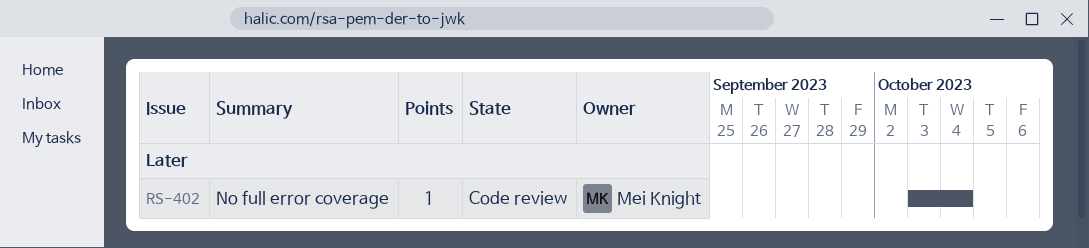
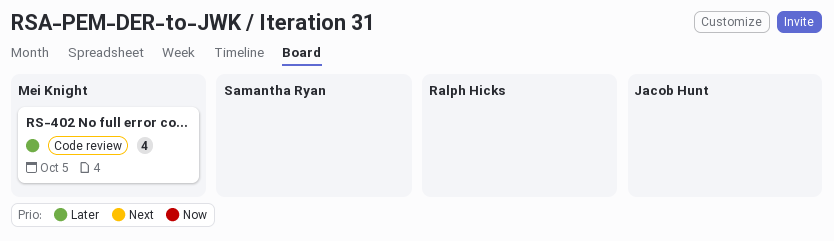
RS-402, estimate: 1 -> 4
RS-402, due: Oct 4 -> Oct 5

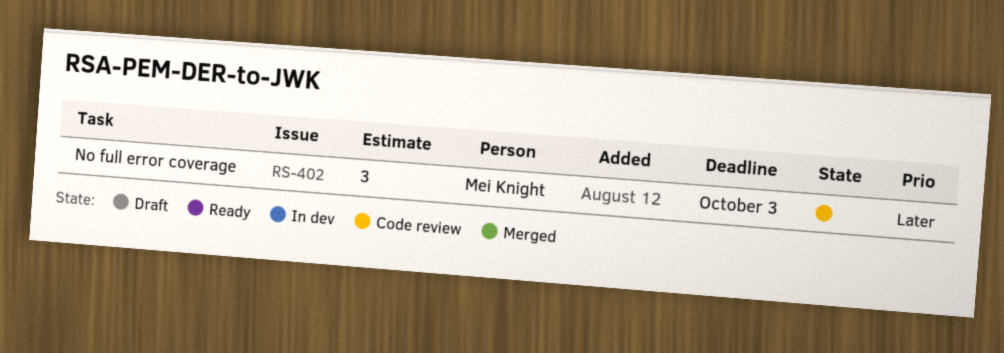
RS-402, estimate: 4 -> 3
RS-402, due: Oct 5 -> Oct 3

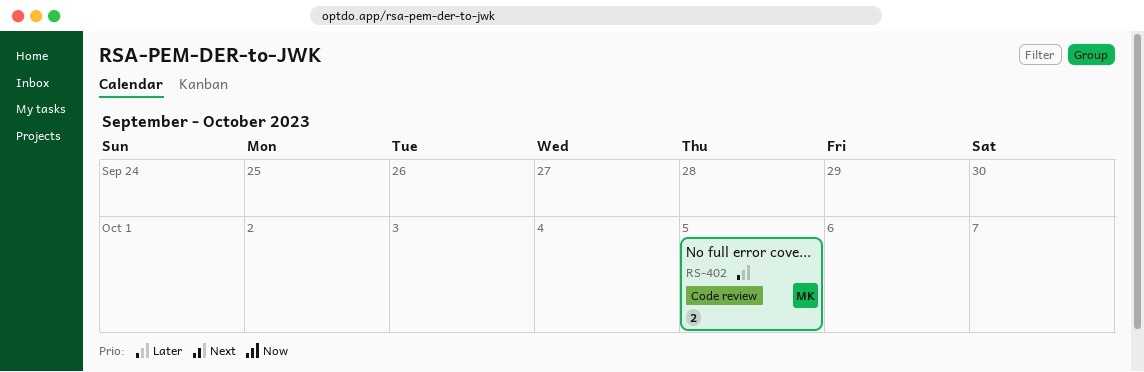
RS-402, estimate: 3 -> 2
RS-402, due: Oct 3 -> Oct 5

